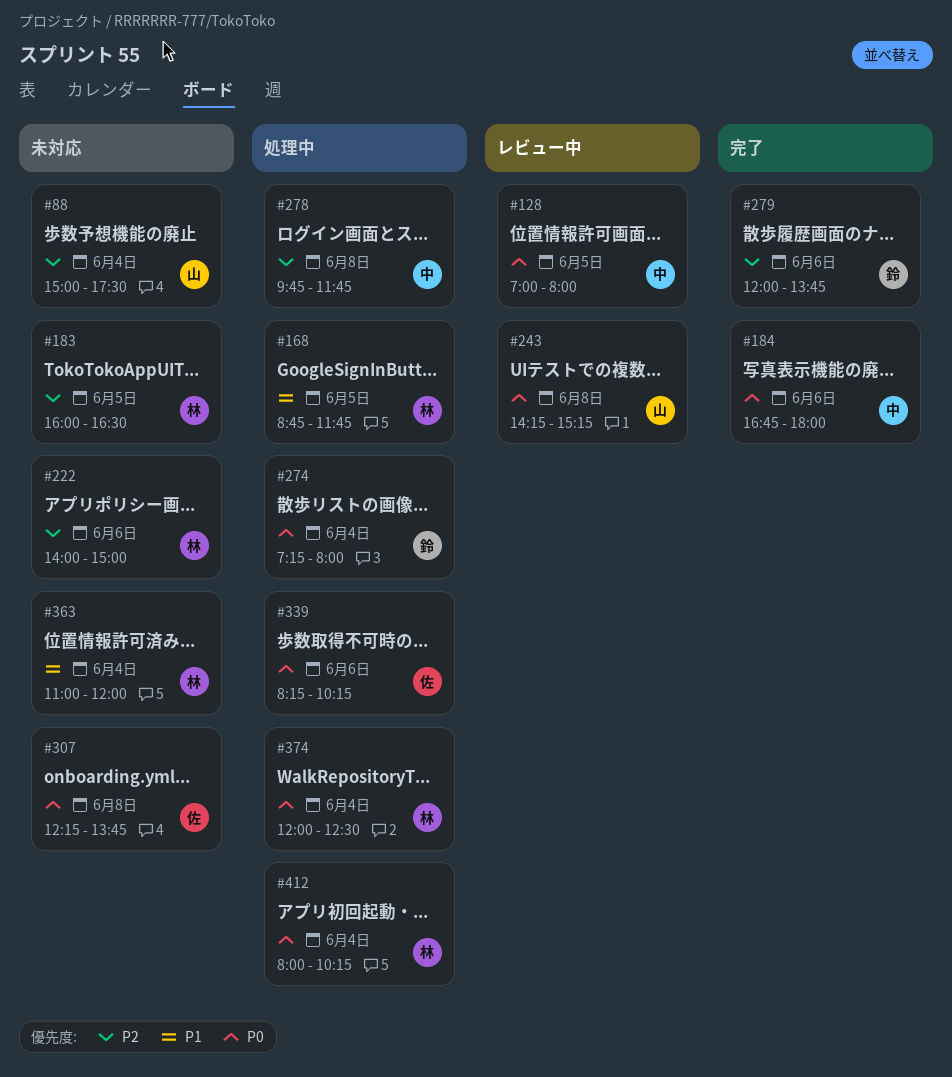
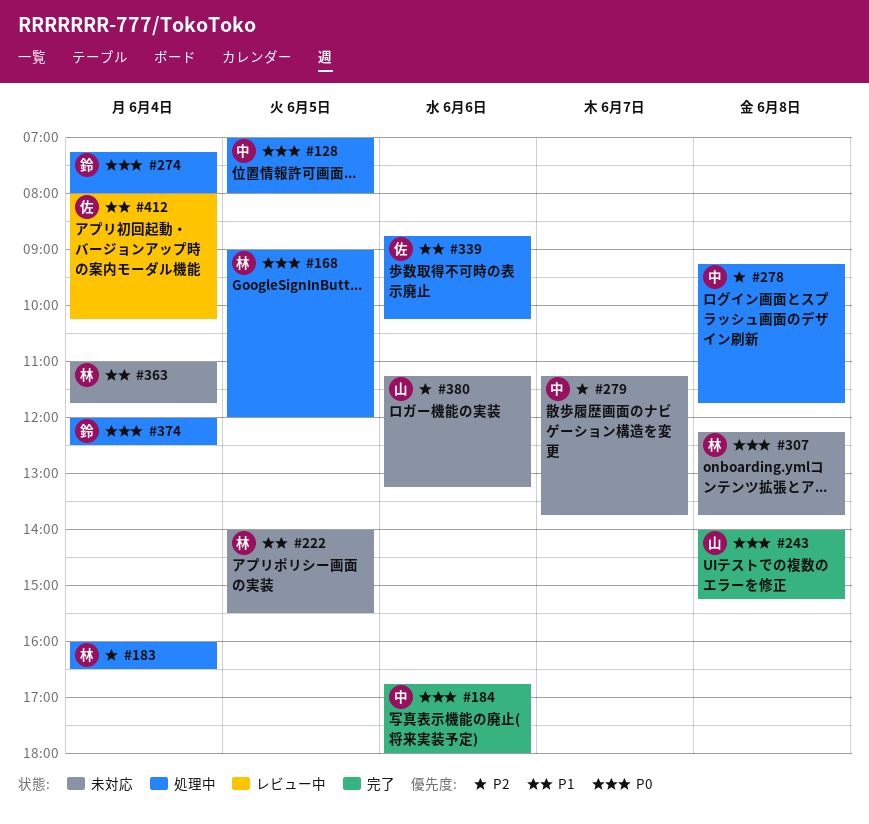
#88: present -> none
#128, status: レビュー中 -> 処理中
#168, priority: P1 -> P0
#168, begins: 08:45 -> 09:00
#168, ends: 11:45 -> 12:00
#183, status: 未対応 -> 処理中
#183, day: Jun 5 -> Jun 4
#222, priority: P2 -> P1
#222, day: Jun 6 -> Jun 5
#222, ends: 15:00 -> 15:30
#243, status: レビュー中 -> 完了
#243, begins: 14:15 -> 14:00
#278, begins: 09:45 -> 09:15
#279, status: 完了 -> 未対応
#279, owner: 鈴 -> 中
#279, day: Jun 6 -> Jun 7
#279, begins: 12:00 -> 11:15
#307, owner: 佐 -> 林
#339, priority: P0 -> P1
#339, begins: 08:15 -> 08:45
#363, ends: 12:00 -> 11:45
#374, owner: 林 -> 鈴
#380: none -> present
#412, status: 処理中 -> レビュー中
#412, owner: 林 -> 佐
#412, priority: P0 -> P1

